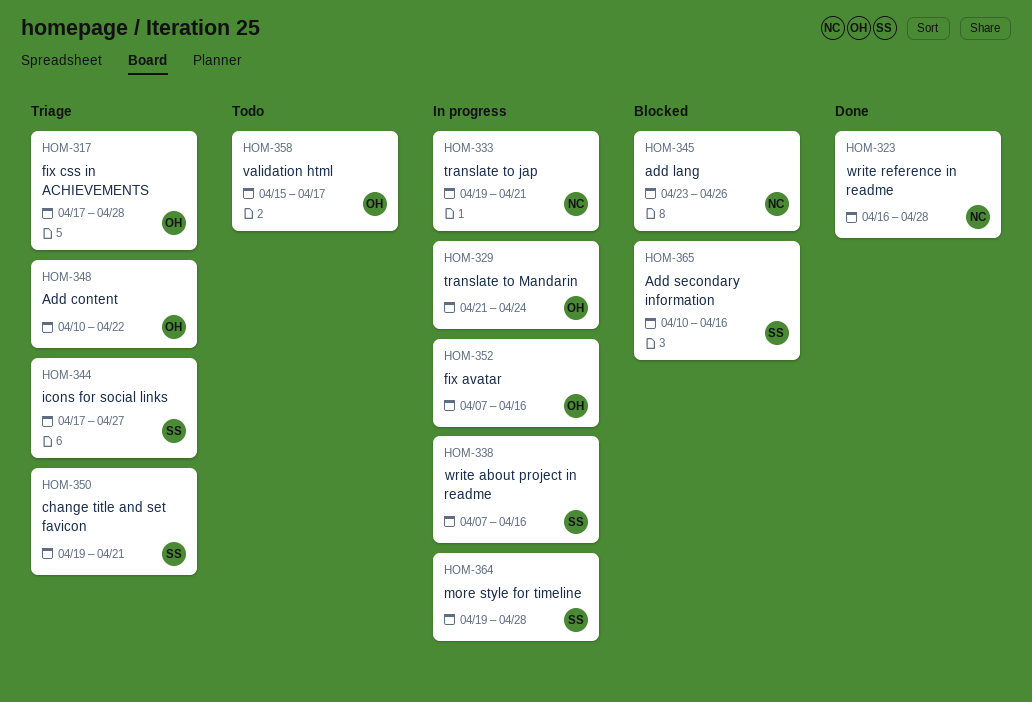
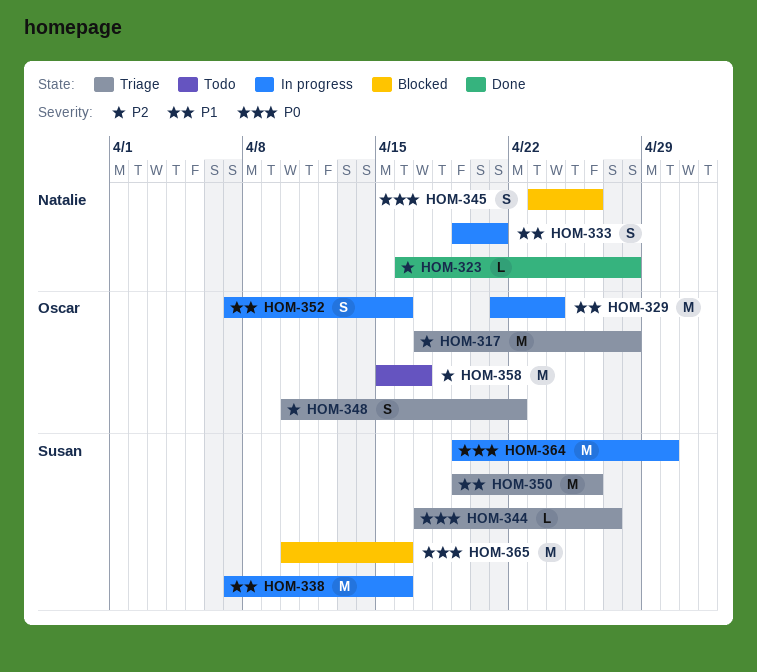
HOM-350, due: Apr 21 -> Apr 26
HOM-364, due: Apr 28 -> Apr 30

